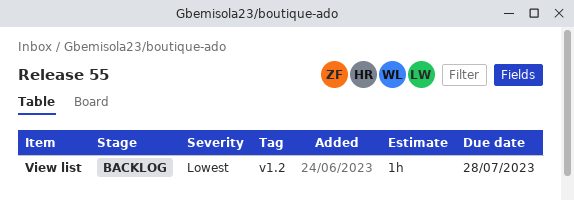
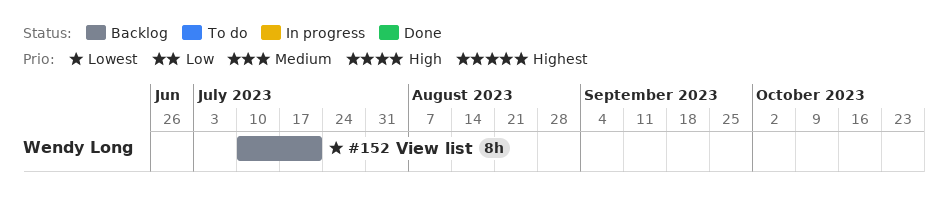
View list, estimate: 1h -> 8h
View list, due: Jul 28 -> Jul 21

